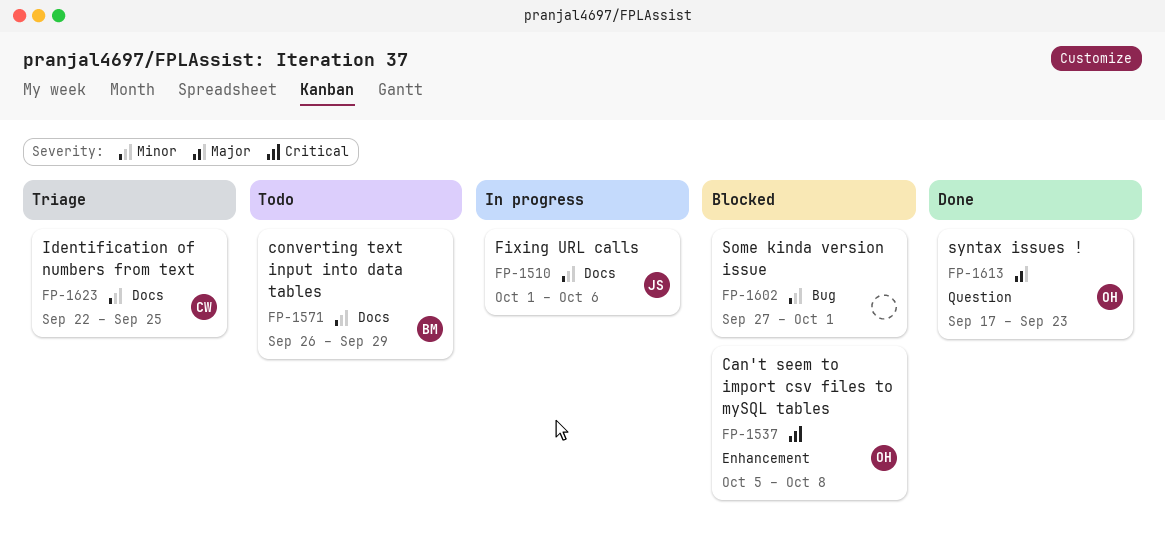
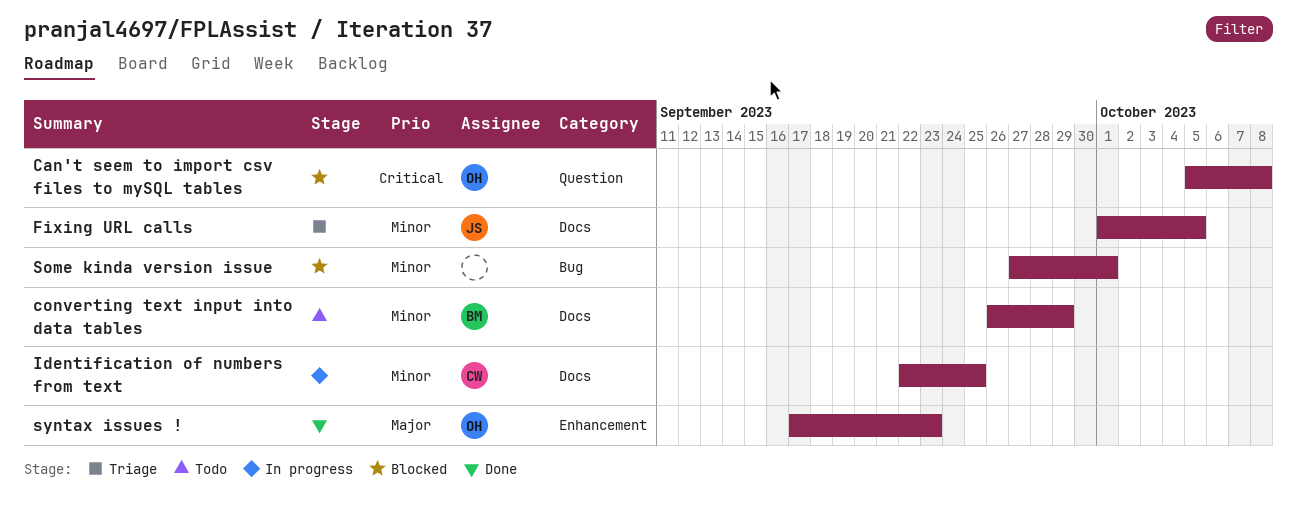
Can't seem to import csv files to mySQL tables, label: Enhancement -> Question
Fixing URL calls, status: In progress -> Triage
Fixing URL calls, due: Oct 6 -> Oct 5
Identification of numbers from text, status: Triage -> In progress
syntax issues !, label: Question -> Enhancement

